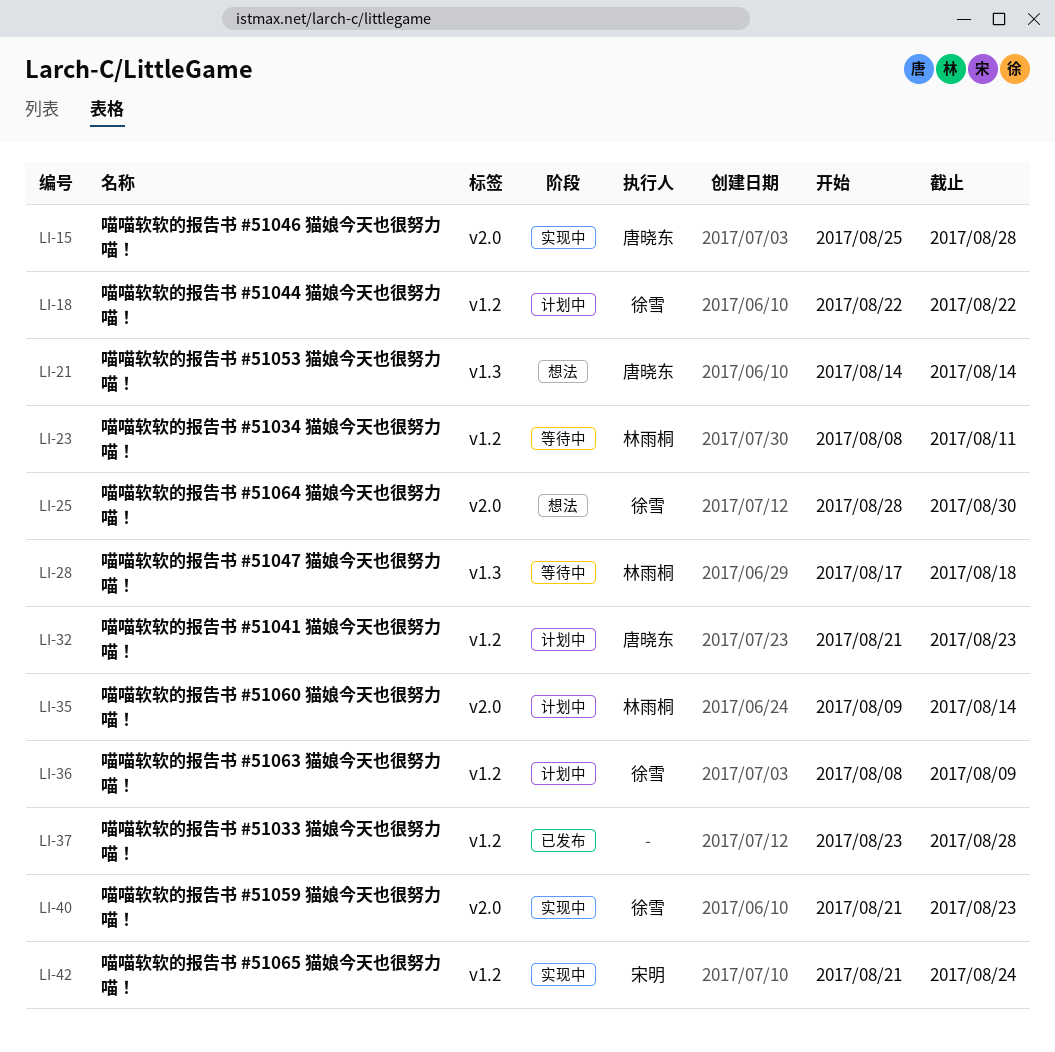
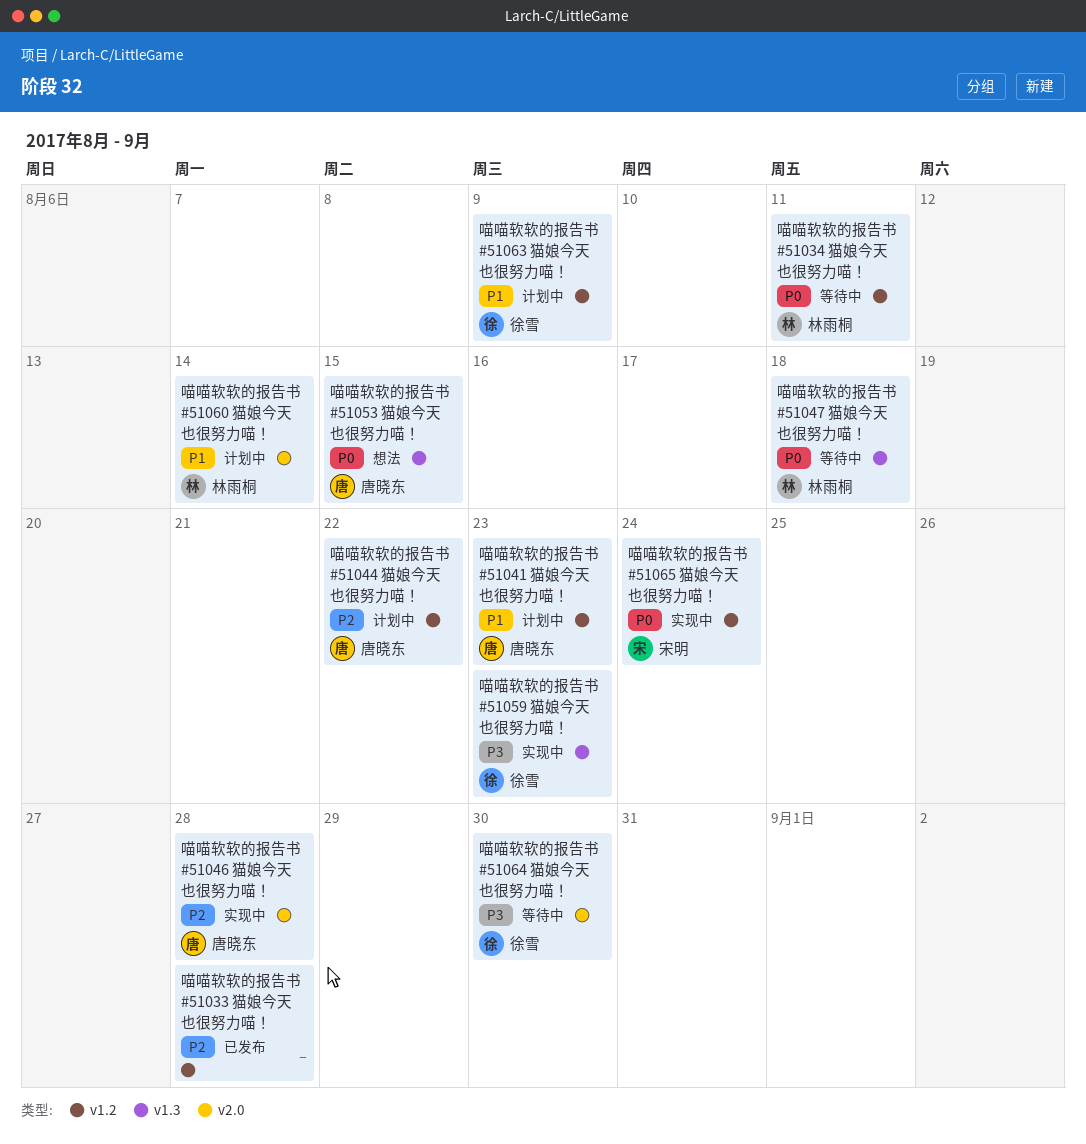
喵喵软软的报告书 #51044 猫娘今天也很努力喵！, owner: 徐雪 -> 唐晓东
喵喵软软的报告书 #51053 猫娘今天也很努力喵！, due: Aug 14 -> Aug 15
喵喵软软的报告书 #51059 猫娘今天也很努力喵！, label: v2.0 -> v1.3
喵喵软软的报告书 #51064 猫娘今天也很努力喵！, status: 想法 -> 等待中

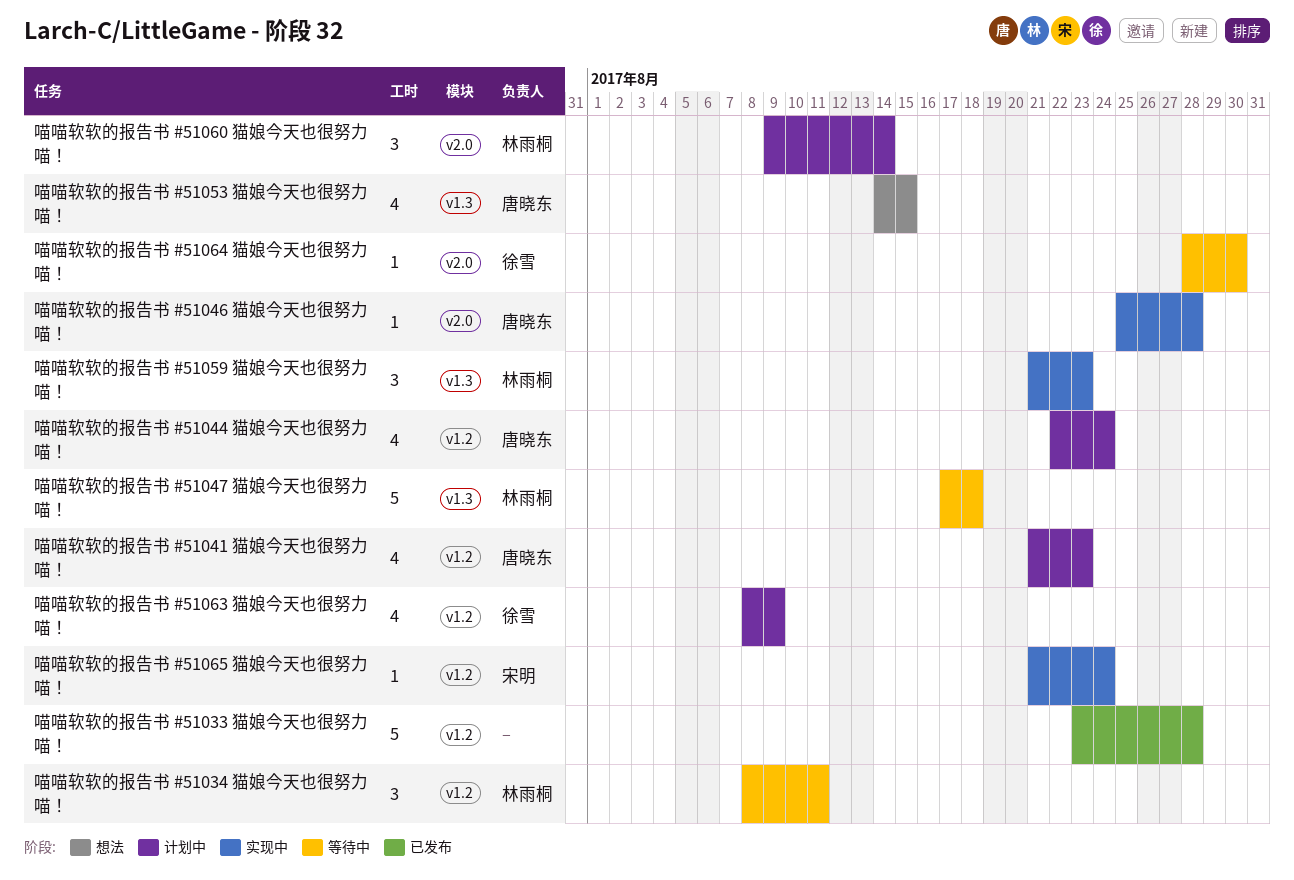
喵喵软软的报告书 #51044 猫娘今天也很努力喵！, due: Aug 22 -> Aug 24
喵喵软软的报告书 #51059 猫娘今天也很努力喵！, owner: 徐雪 -> 林雨桐

